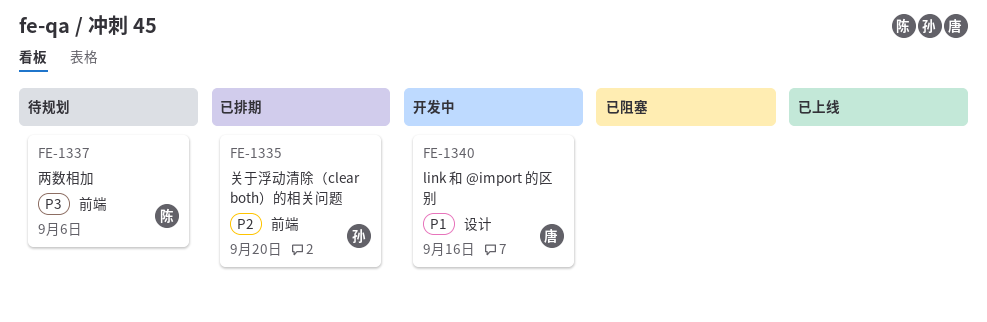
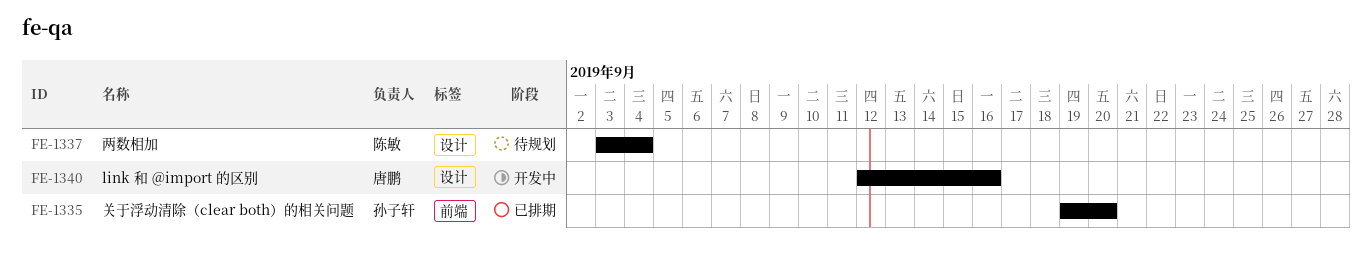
FE-1337, label: 前端 -> 设计
FE-1337, due: Sep 6 -> Sep 4

